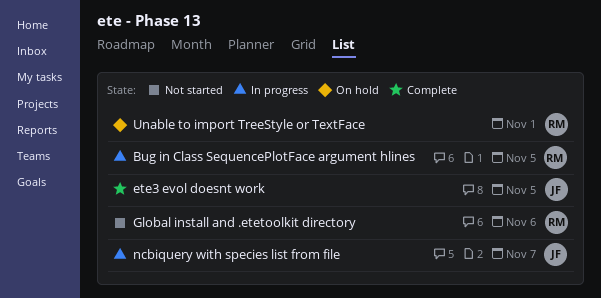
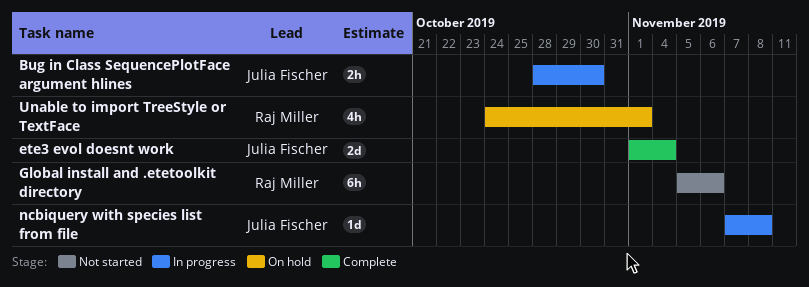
Bug in Class SequencePlotFace argument hlines, owner: Raj Miller -> Julia Fischer
Bug in Class SequencePlotFace argument hlines, due: Nov 5 -> Oct 30
ete3 evol doesnt work, due: Nov 5 -> Nov 4
ncbiquery with species list from file, due: Nov 7 -> Nov 8

